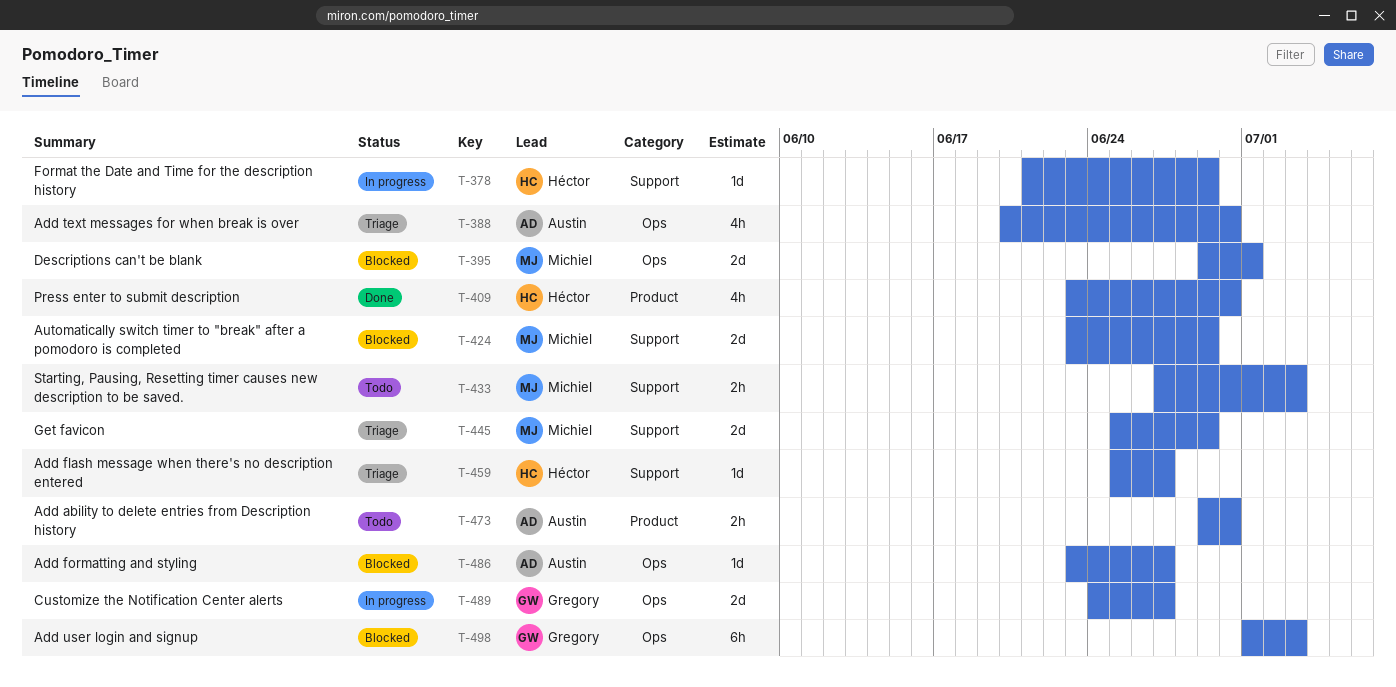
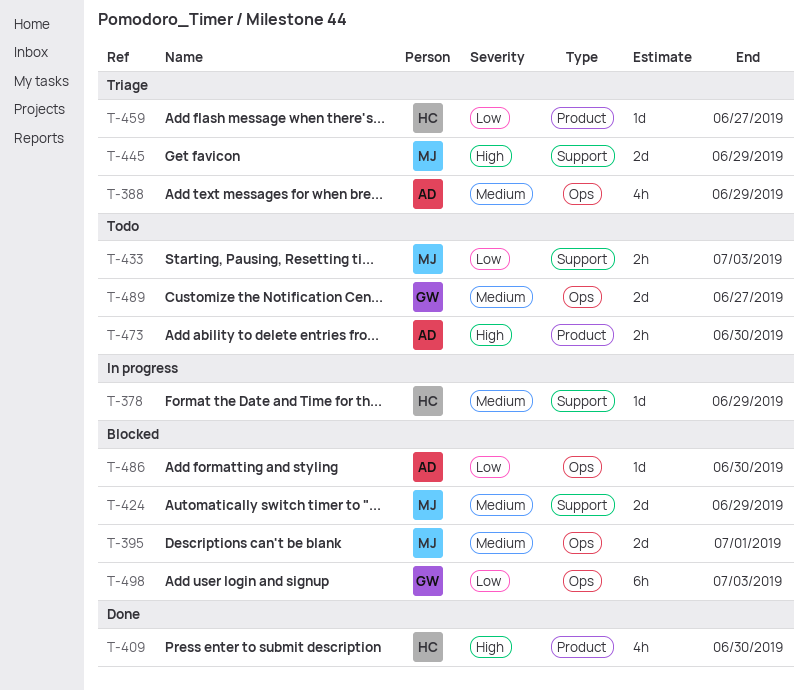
T-388, due: Jun 30 -> Jun 29
T-459, label: Support -> Product
T-486, due: Jun 27 -> Jun 30
T-489, status: In progress -> Todo

